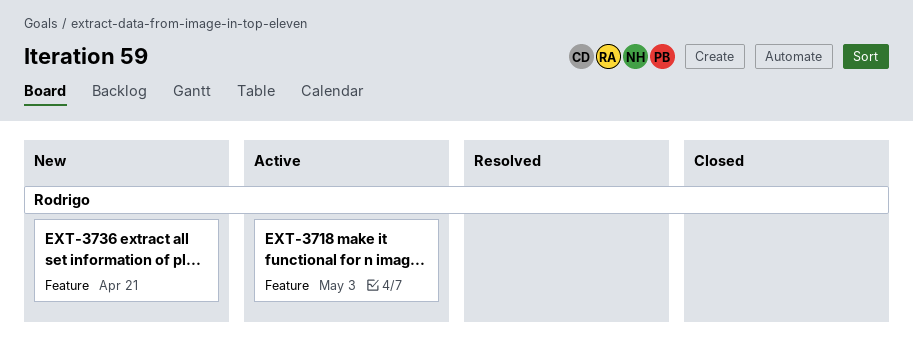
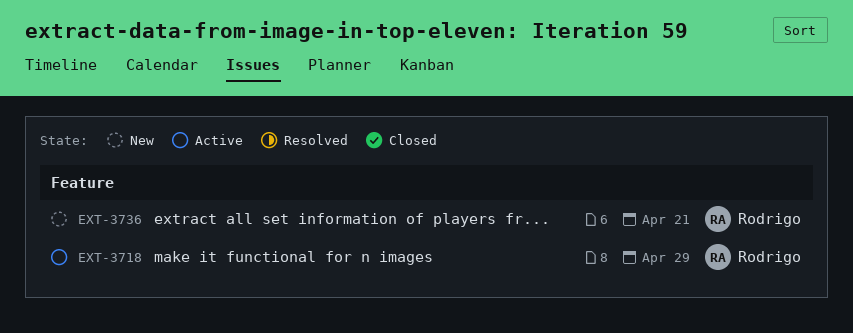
EXT-3718, due: May 3 -> Apr 29

